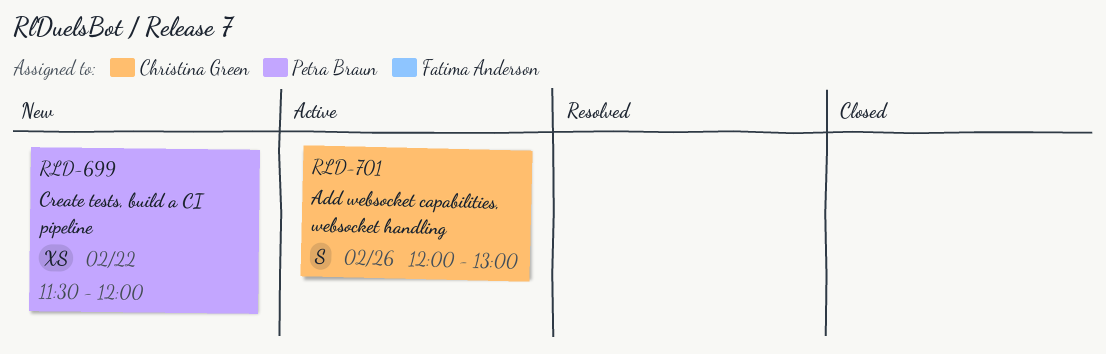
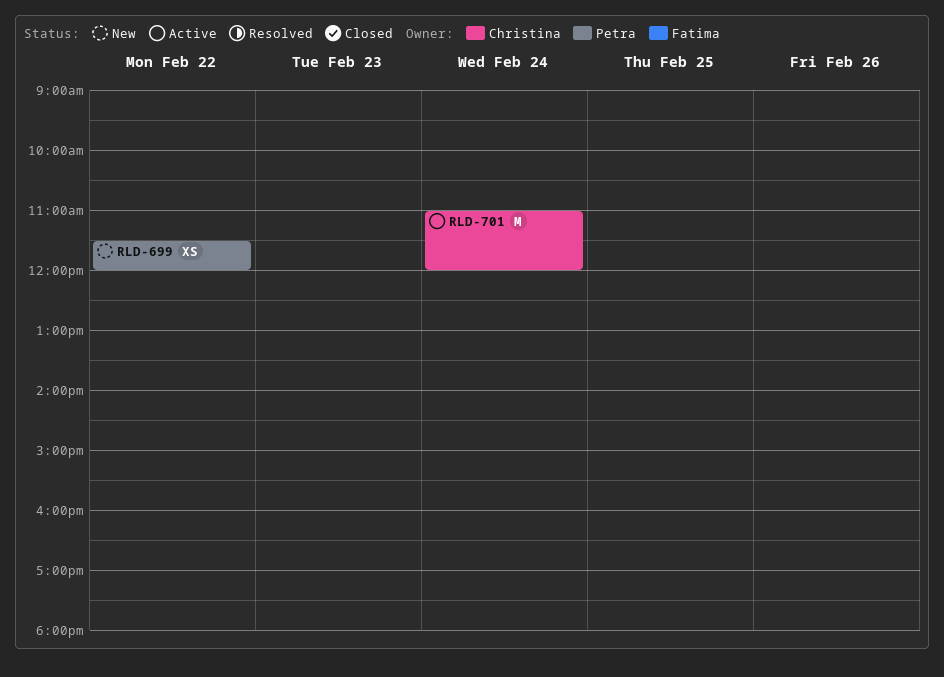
RLD-701, estimate: S -> M
RLD-701, day: Feb 26 -> Feb 24
RLD-701, begins: 12:00 -> 11:00
RLD-701, ends: 13:00 -> 12:00

